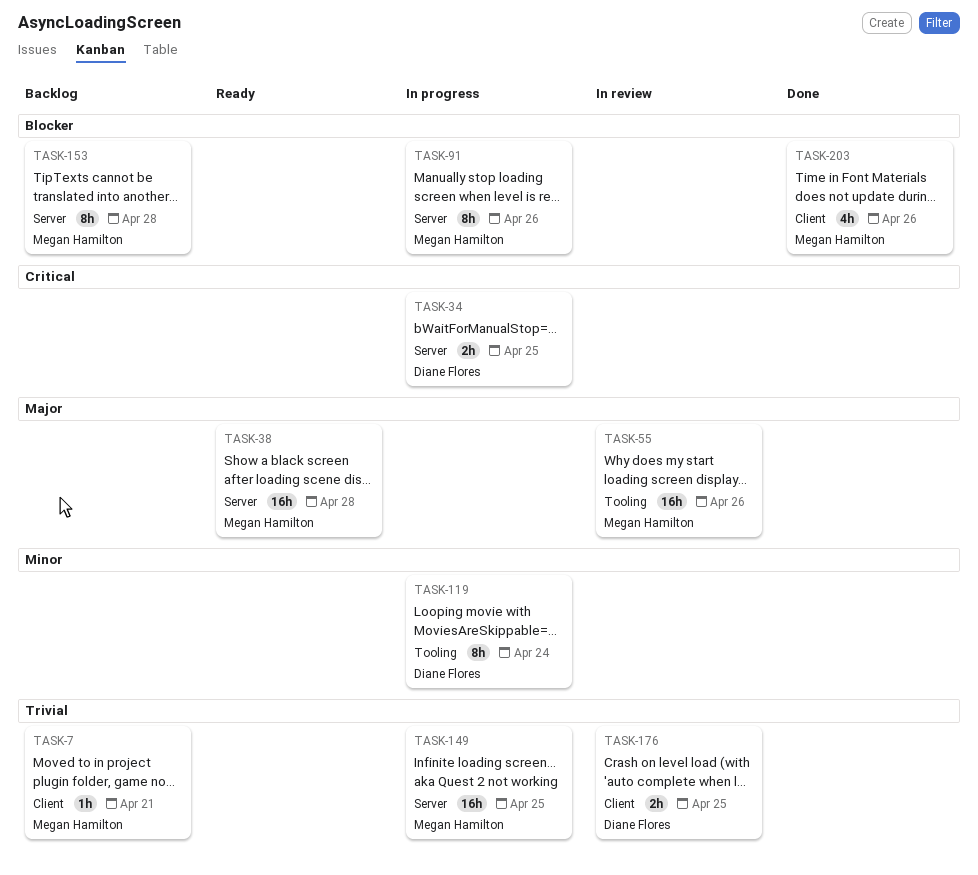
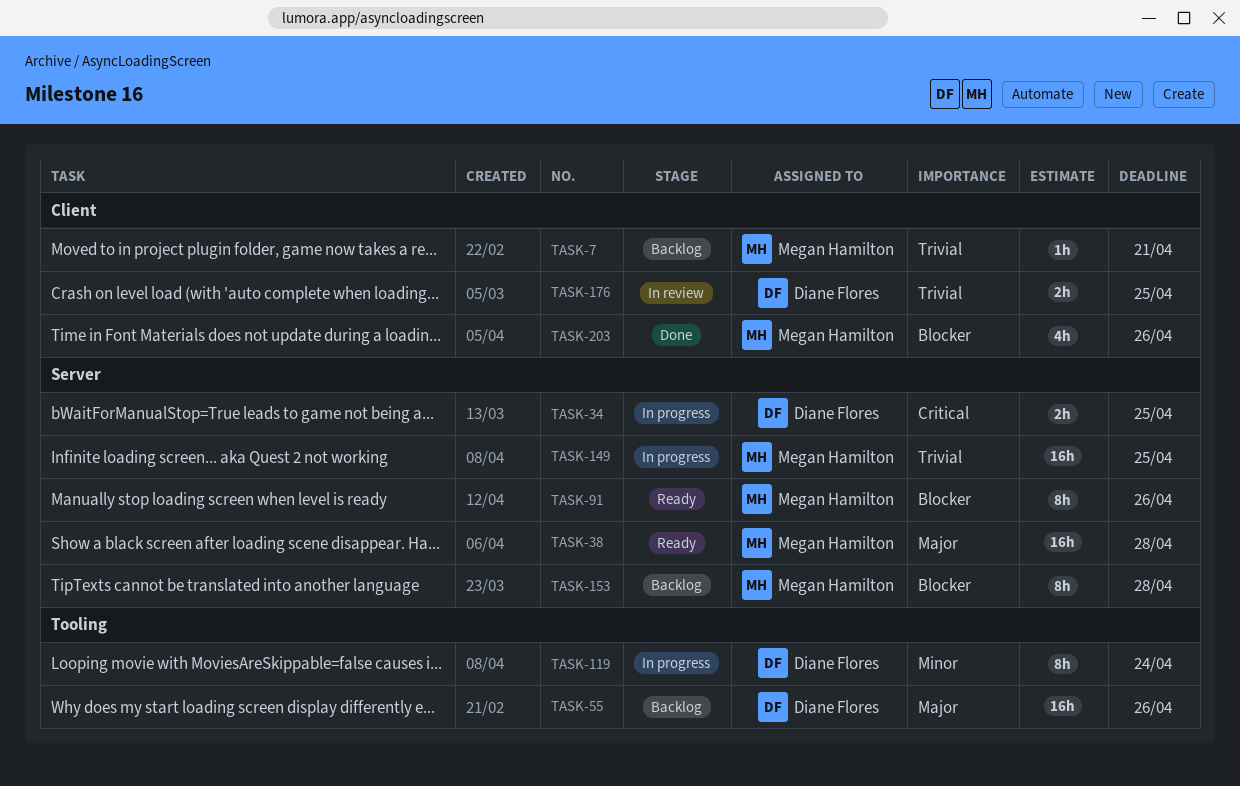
TASK-55, status: In review -> Backlog
TASK-55, owner: Megan Hamilton -> Diane Flores
TASK-91, status: In progress -> Ready

